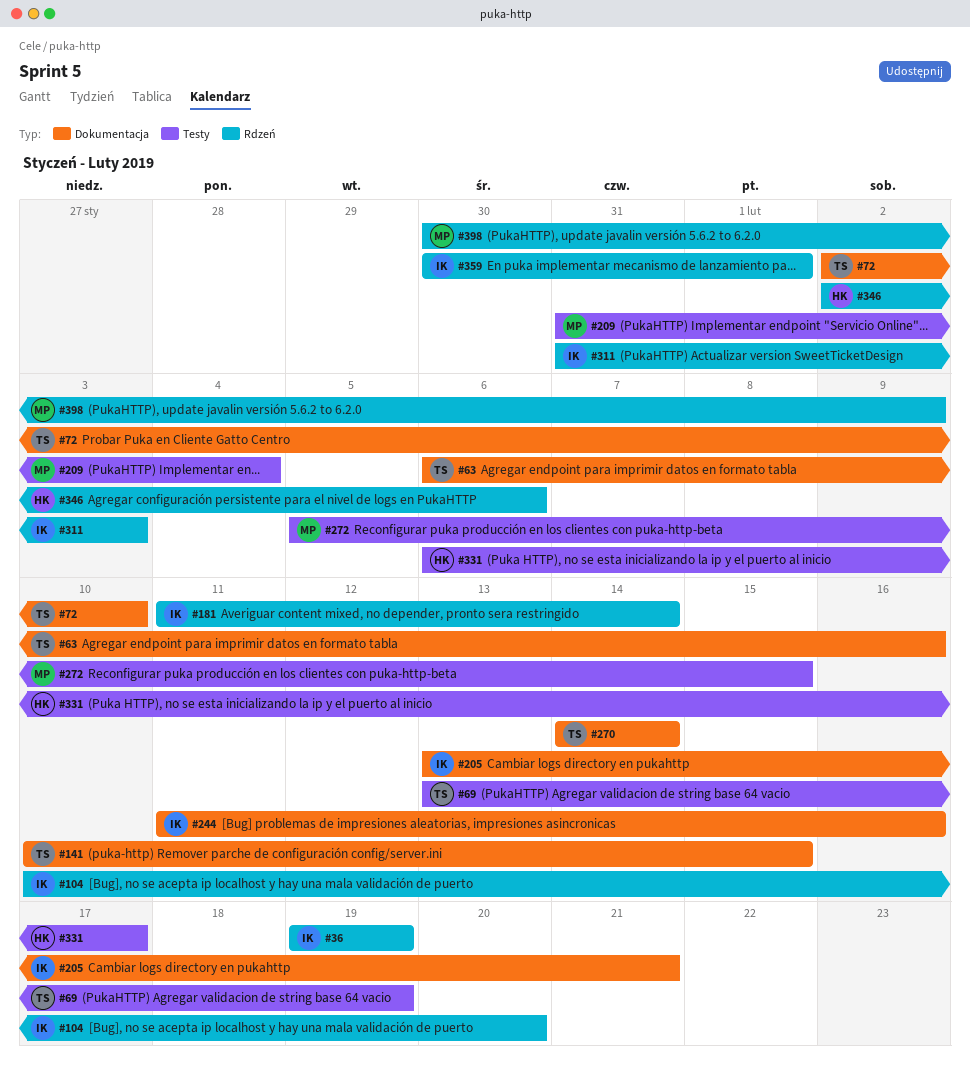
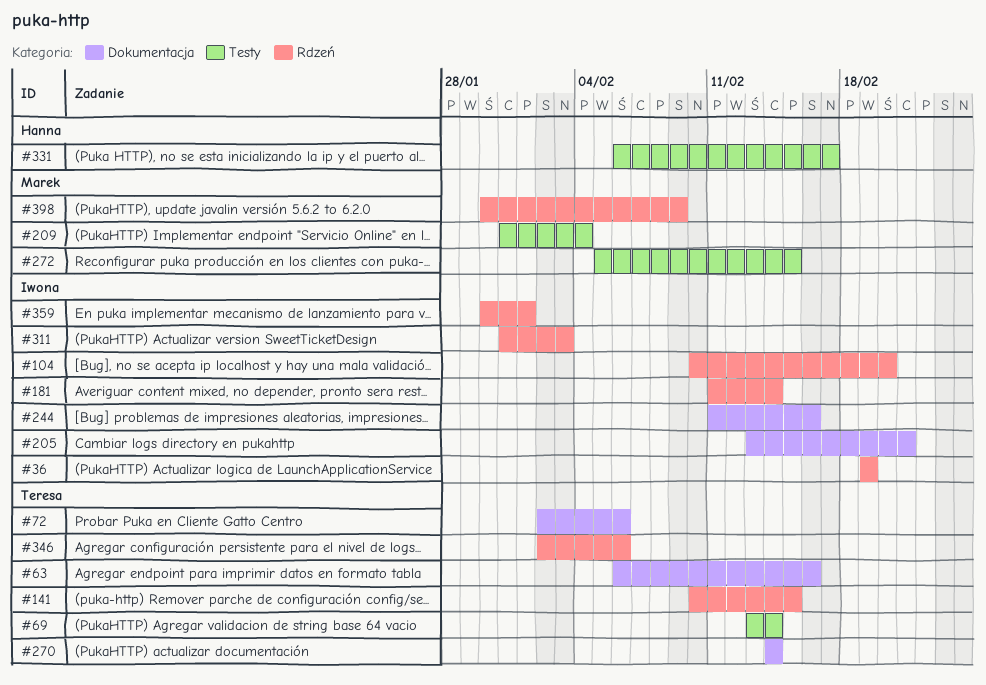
#69, due: Feb 19 -> Feb 14
#72, due: Feb 10 -> Feb 6
#141, label: Dokumentacja -> Rdzeń
#346, owner: Hanna -> Teresa

